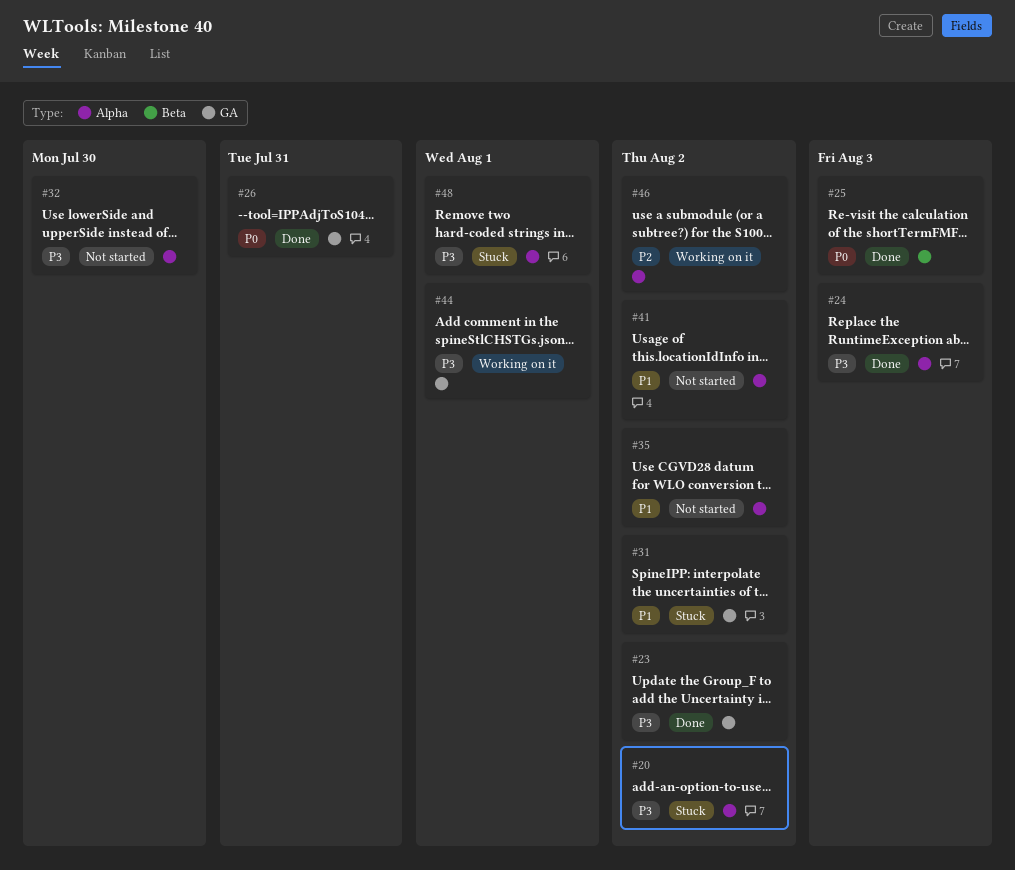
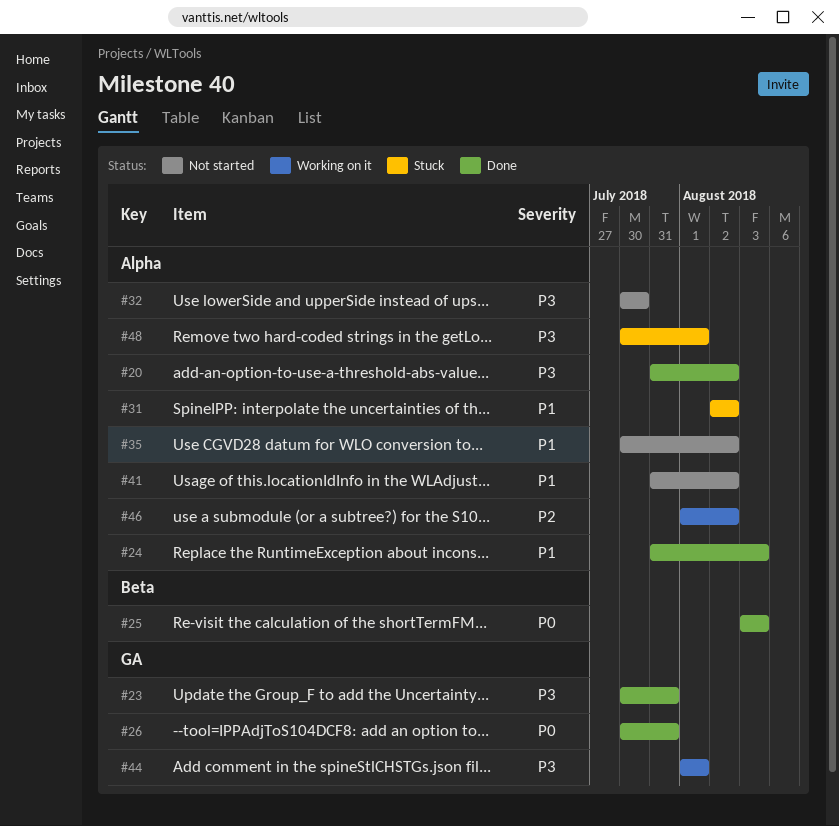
#20, status: Stuck -> Done
#23, due: Aug 2 -> Jul 31
#24, priority: P3 -> P1
#31, label: GA -> Alpha

